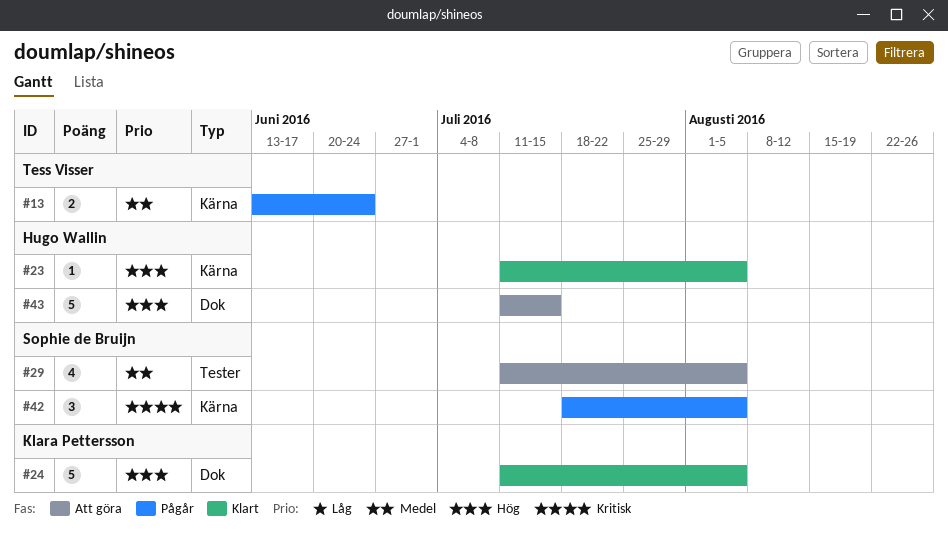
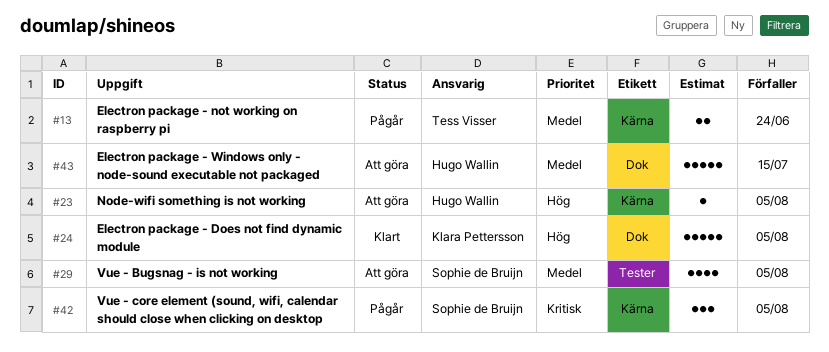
#23, status: Klart -> Att göra
#43, priority: Hög -> Medel

